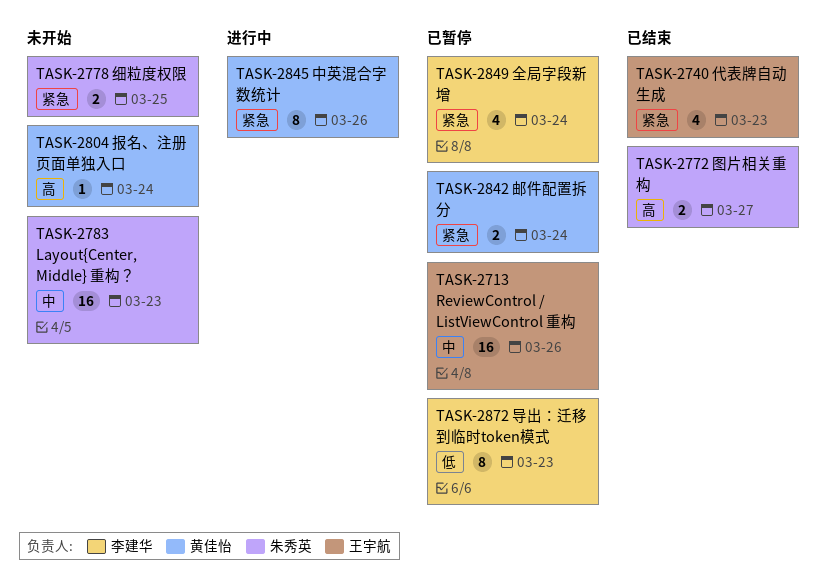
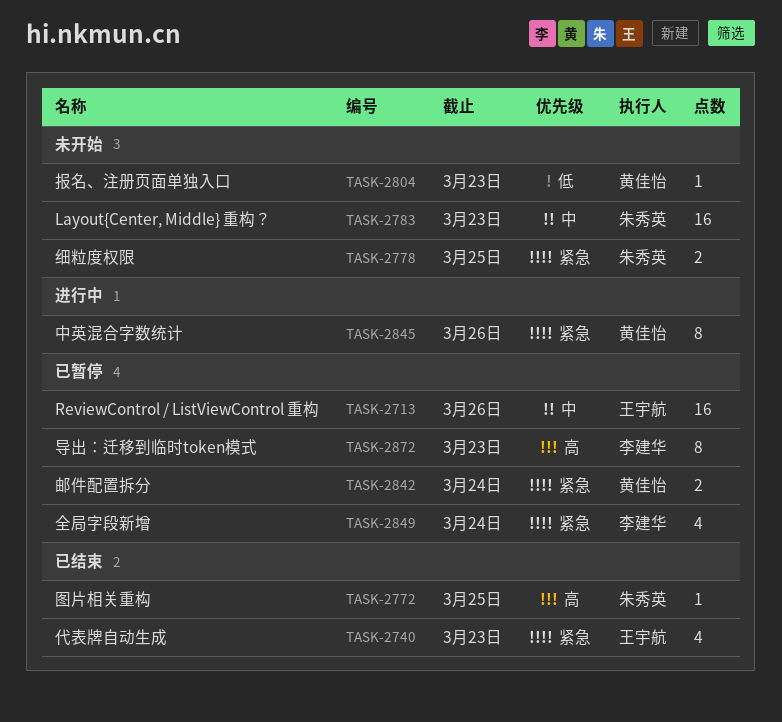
TASK-2772, estimate: 2 -> 1
TASK-2772, due: Mar 27 -> Mar 25
TASK-2804, priority: 高 -> 低
TASK-2804, due: Mar 24 -> Mar 23
TASK-2872, priority: 低 -> 高

